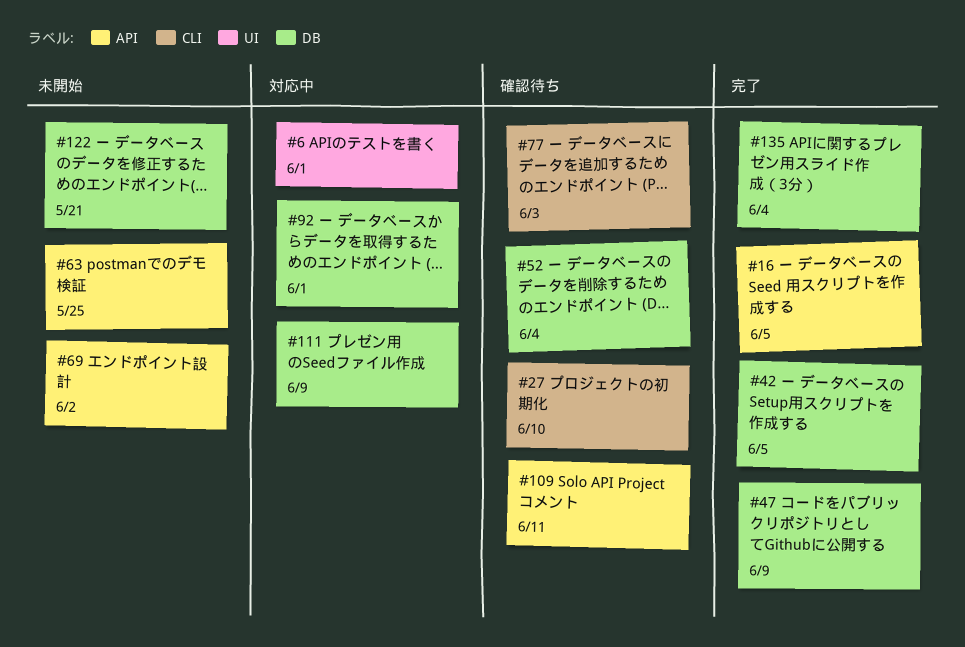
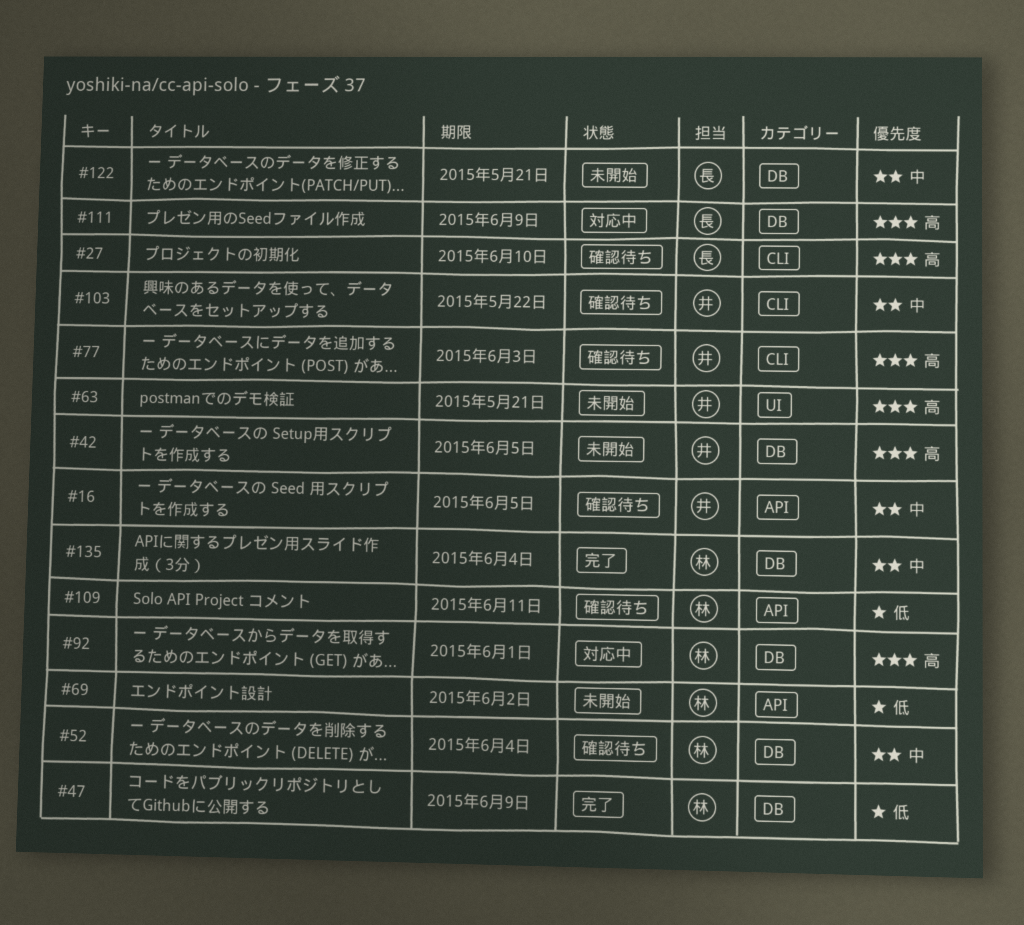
#6: present -> none
#16, status: 完了 -> 確認待ち
#42, status: 完了 -> 未開始
#63, label: API -> UI
#63, due: May 25 -> May 21
#103: none -> present

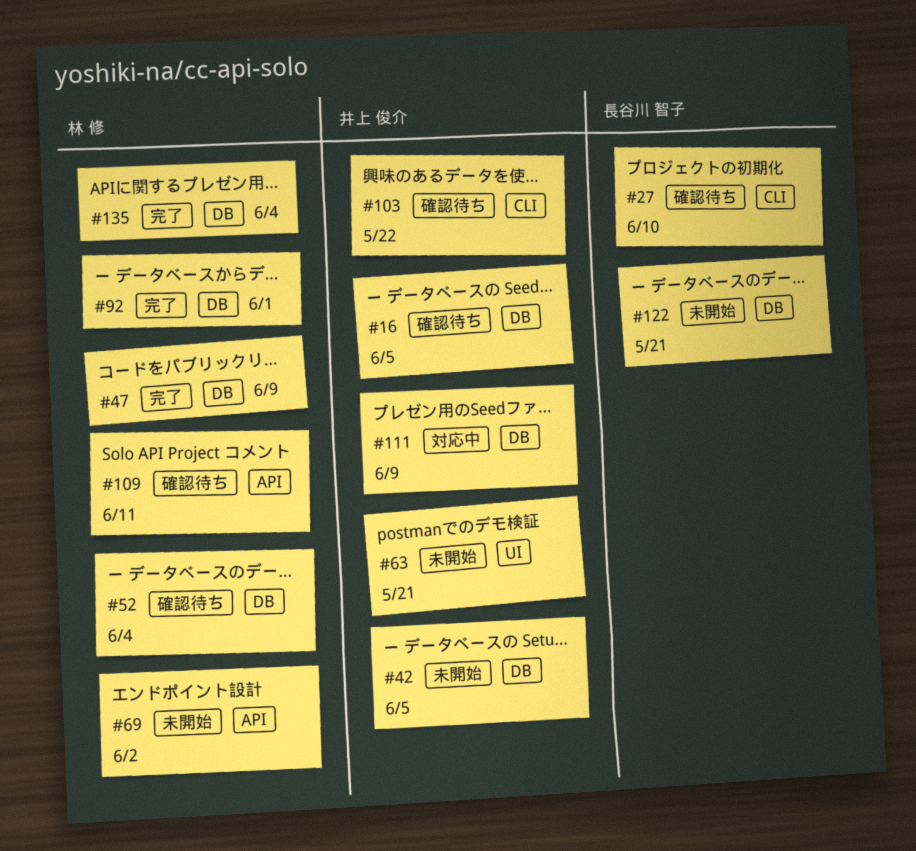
#16, label: API -> DB
#77: present -> none
#92, status: 対応中 -> 完了
#111, owner: 長谷川 智子 -> 井上 俊介

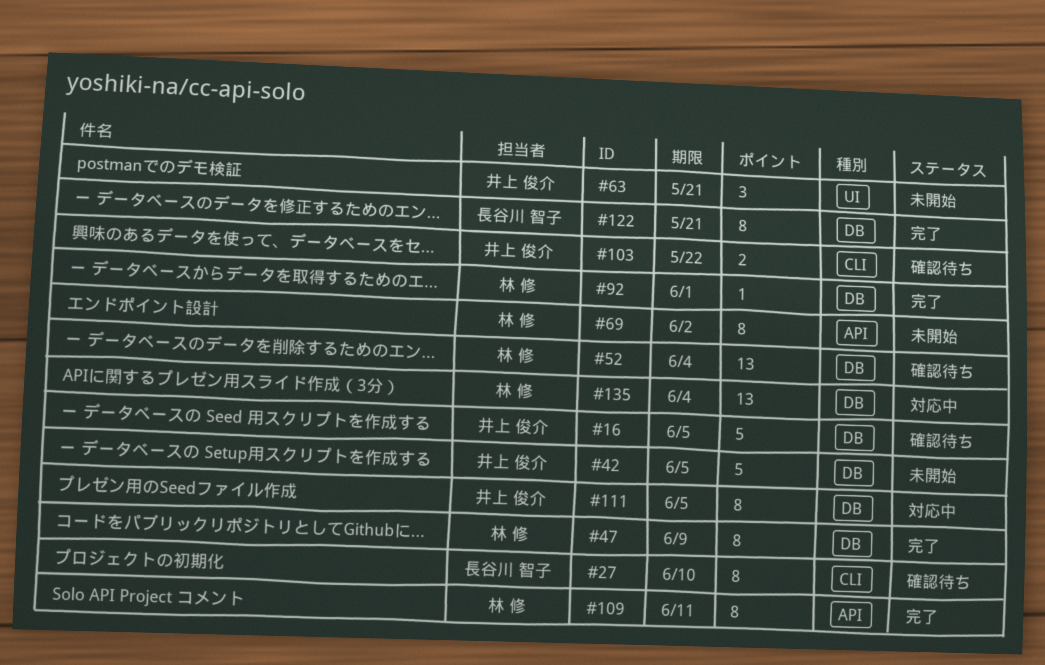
#109, status: 確認待ち -> 完了
#111, due: Jun 9 -> Jun 5
#122, status: 未開始 -> 完了
#135, status: 完了 -> 対応中

